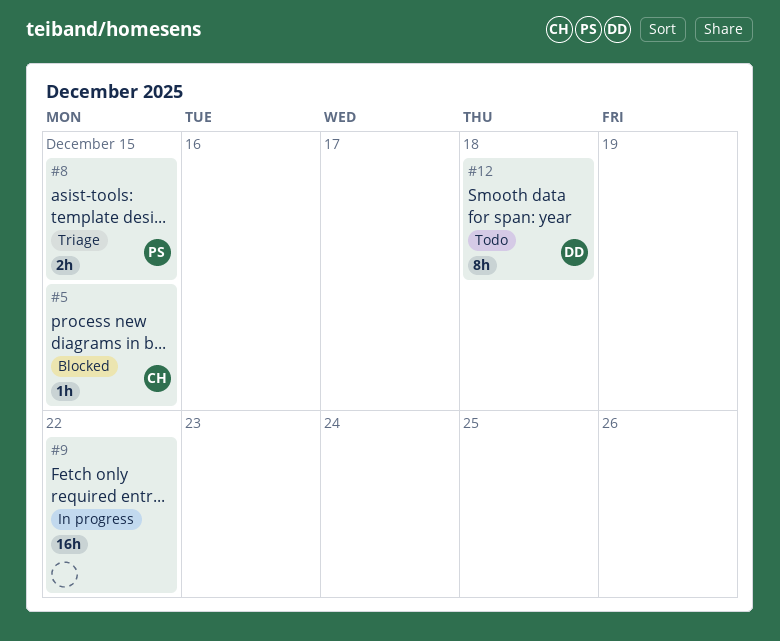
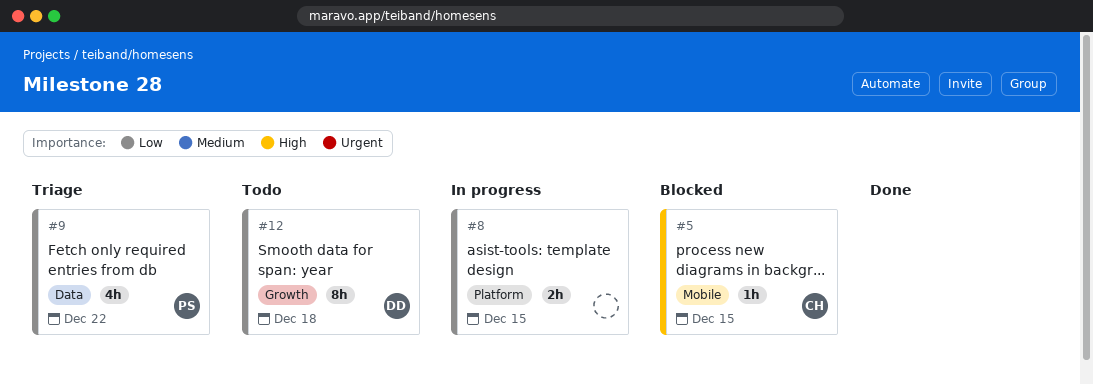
#8, status: Triage -> In progress
#8, owner: PS -> none
#9, status: In progress -> Triage
#9, owner: none -> PS
#9, estimate: 16h -> 4h

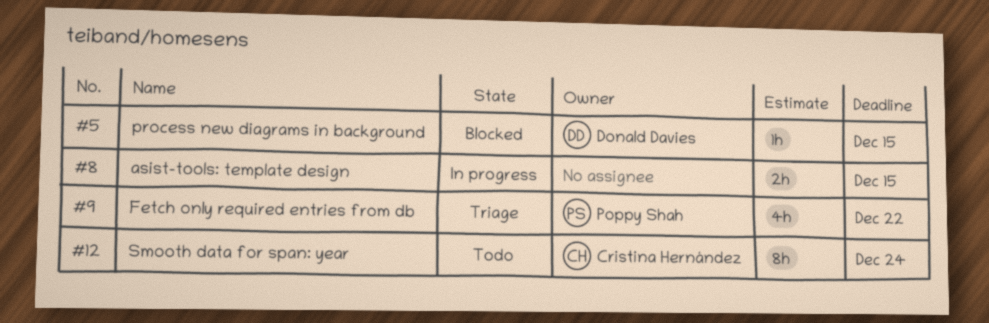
#5, owner: Cristina Hernández -> Donald Davies
#12, owner: Donald Davies -> Cristina Hernández
#12, due: Dec 18 -> Dec 24

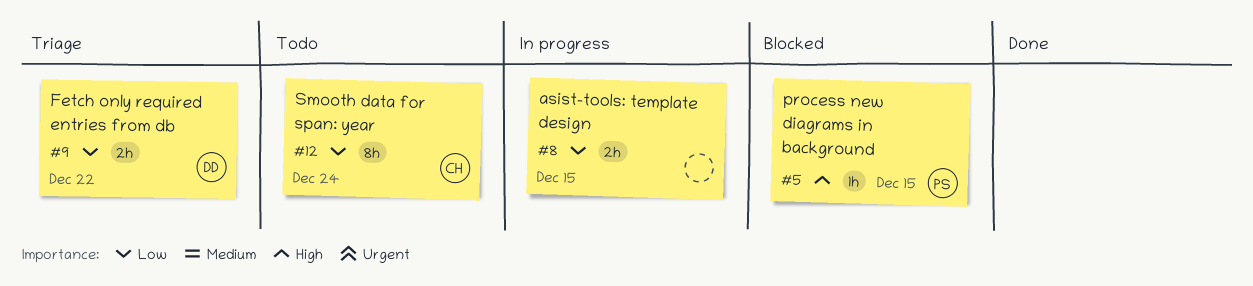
#5, owner: Donald Davies -> Poppy Shah
#9, owner: Poppy Shah -> Donald Davies
#9, estimate: 4h -> 2h

